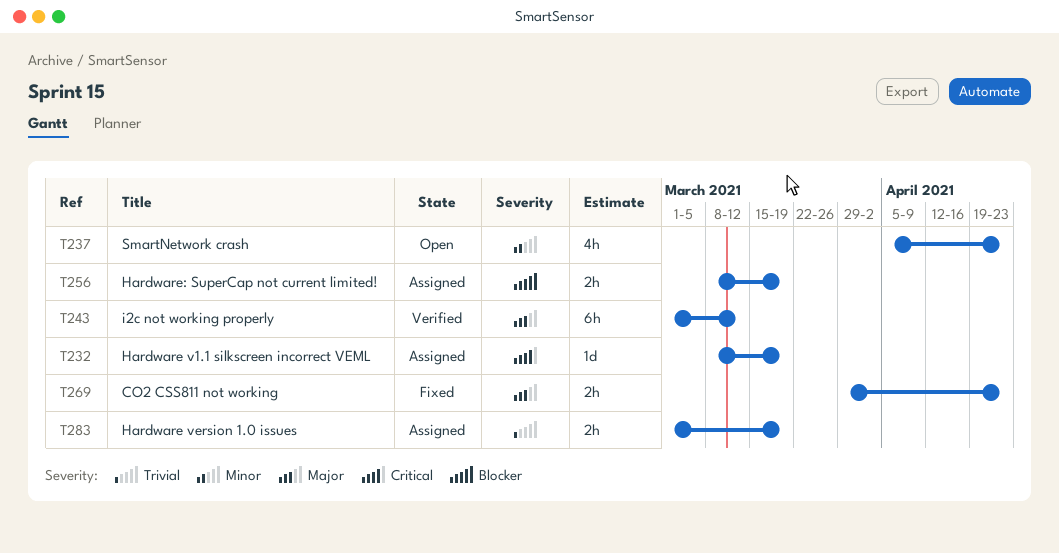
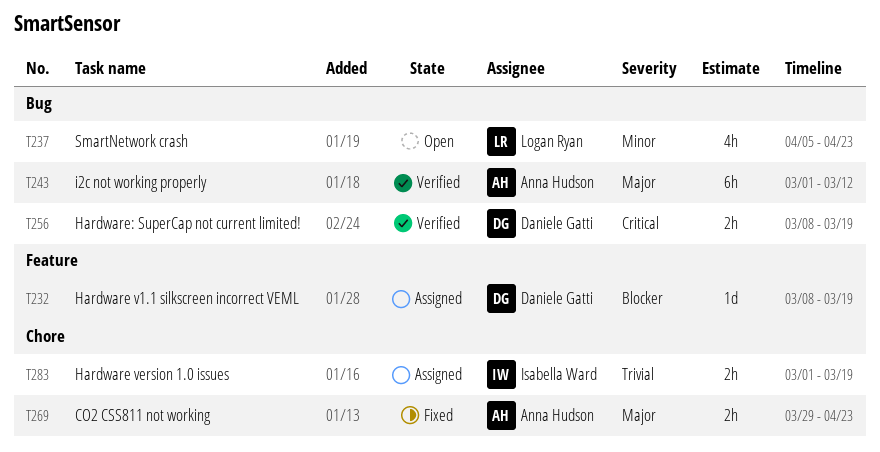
T232, priority: Critical -> Blocker
T256, status: Assigned -> Verified
T256, priority: Blocker -> Critical

